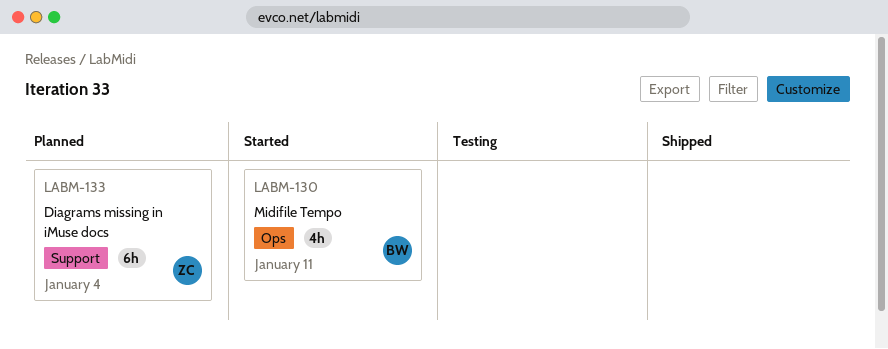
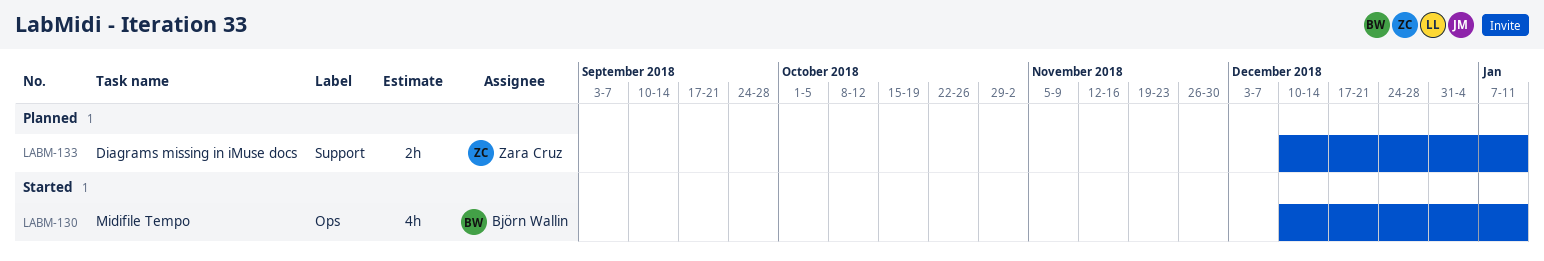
LABM-133, estimate: 6h -> 2h
LABM-133, due: Jan 4 -> Jan 11

